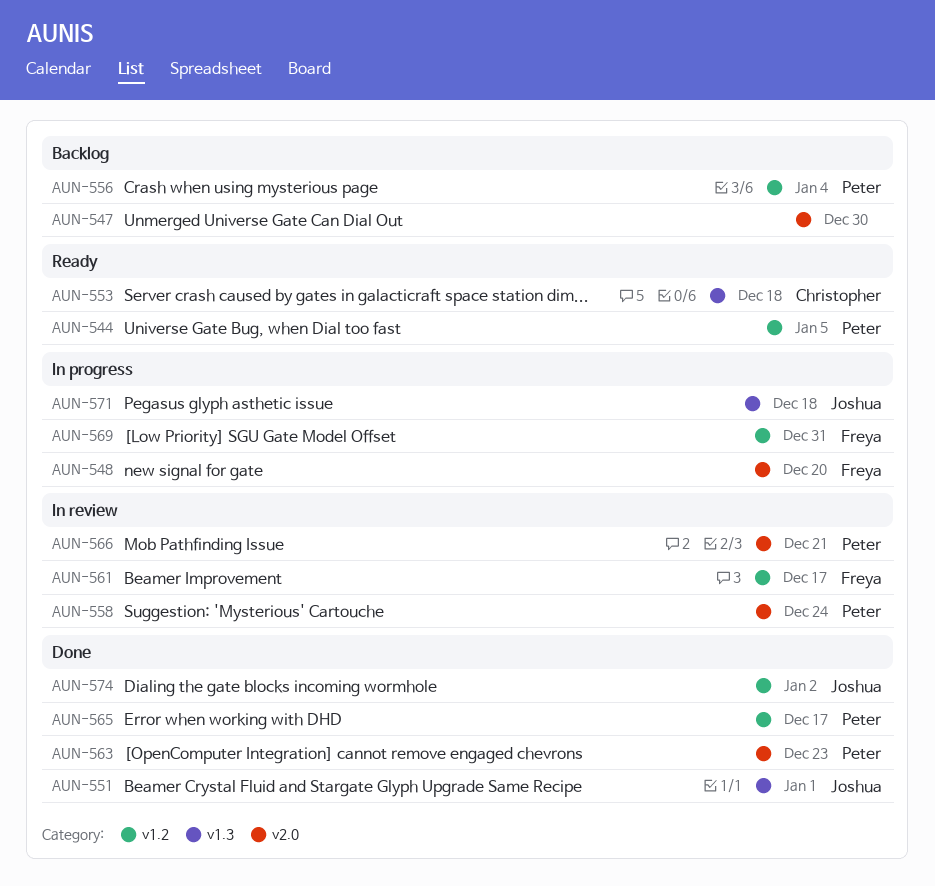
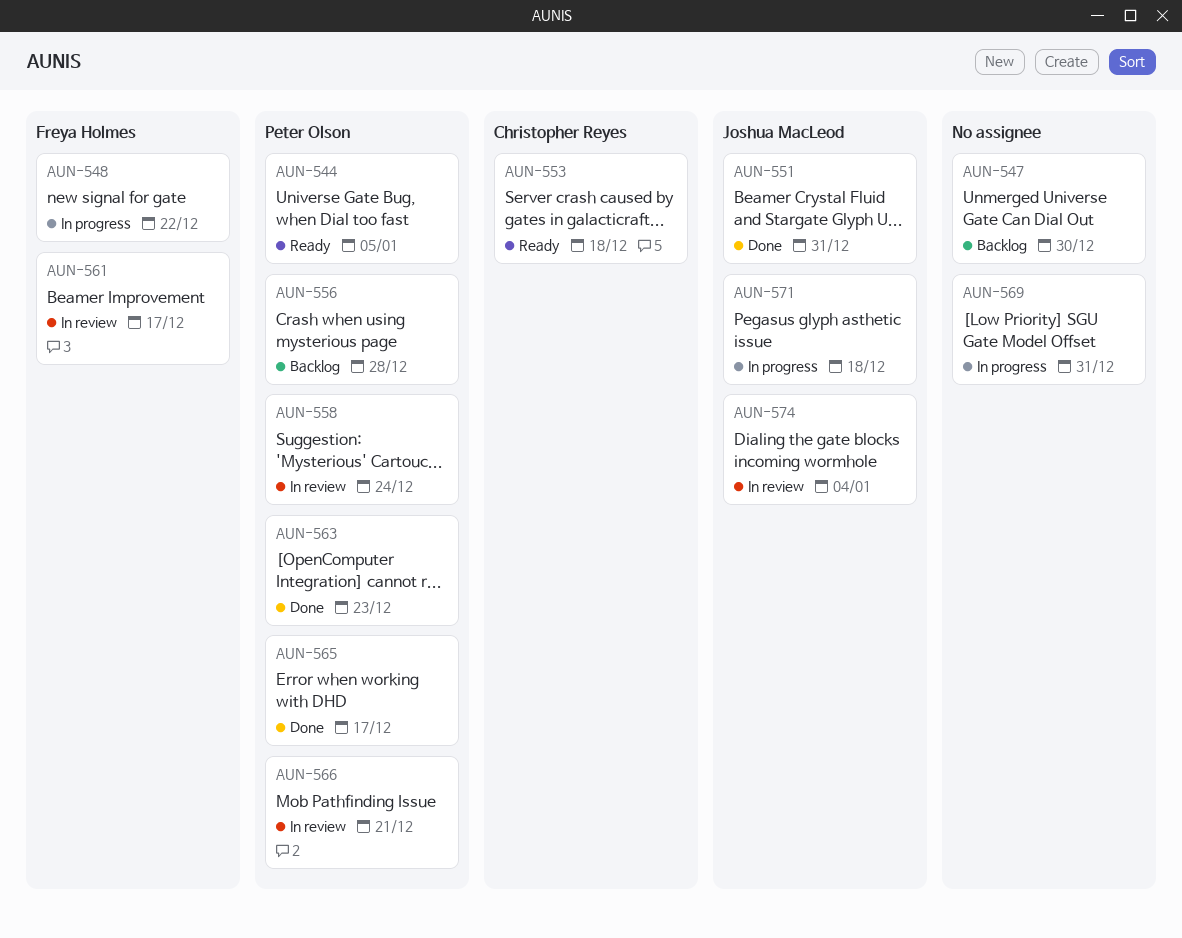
AUN-548, due: Dec 20 -> Dec 22
AUN-551, due: Jan 1 -> Dec 31
AUN-556, due: Jan 4 -> Dec 28
AUN-569, owner: Freya Holmes -> none
AUN-574, status: Done -> In review
AUN-574, due: Jan 2 -> Jan 4

